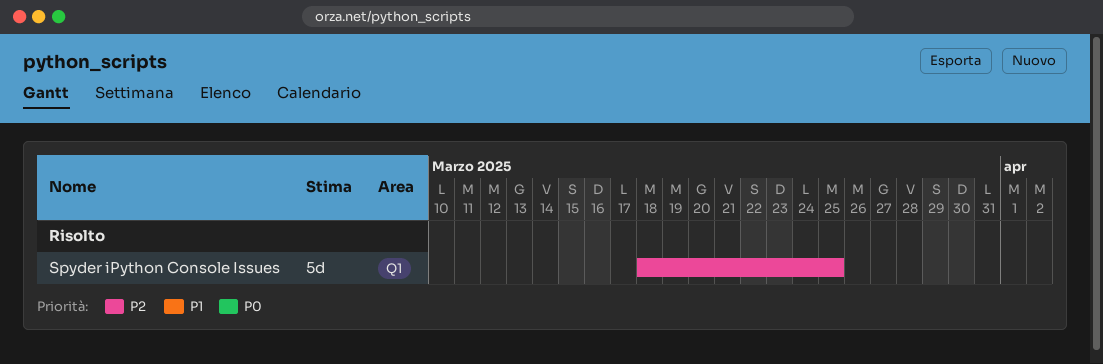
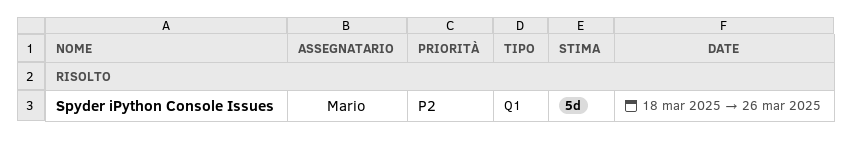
Spyder iPython Console Issues, due: Mar 25 -> Mar 26

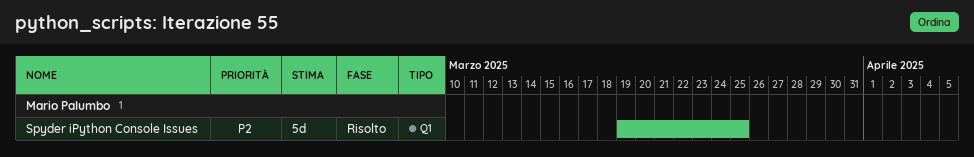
Spyder iPython Console Issues, start: Mar 18 -> Mar 19
Spyder iPython Console Issues, due: Mar 26 -> Mar 25

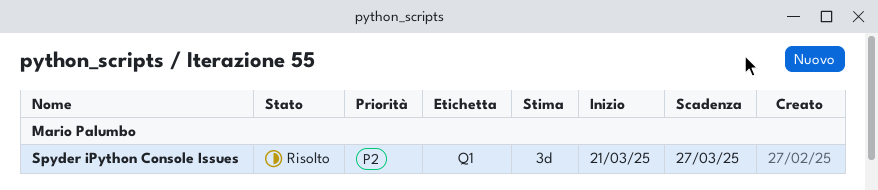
Spyder iPython Console Issues, estimate: 5d -> 3d
Spyder iPython Console Issues, start: Mar 19 -> Mar 21
Spyder iPython Console Issues, due: Mar 25 -> Mar 27

